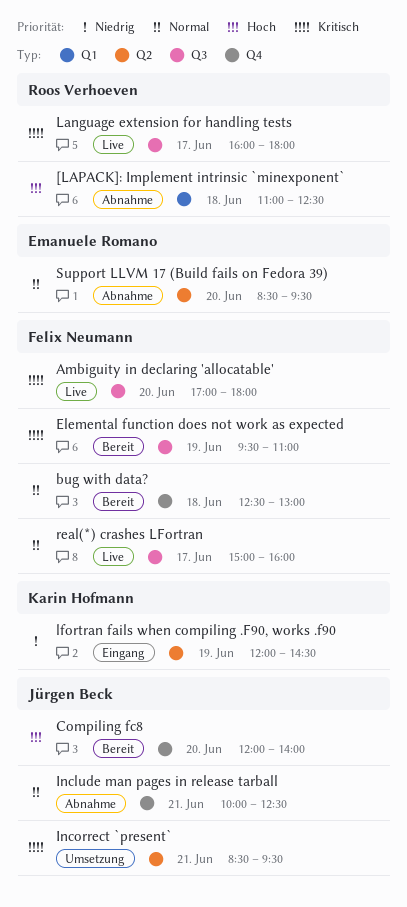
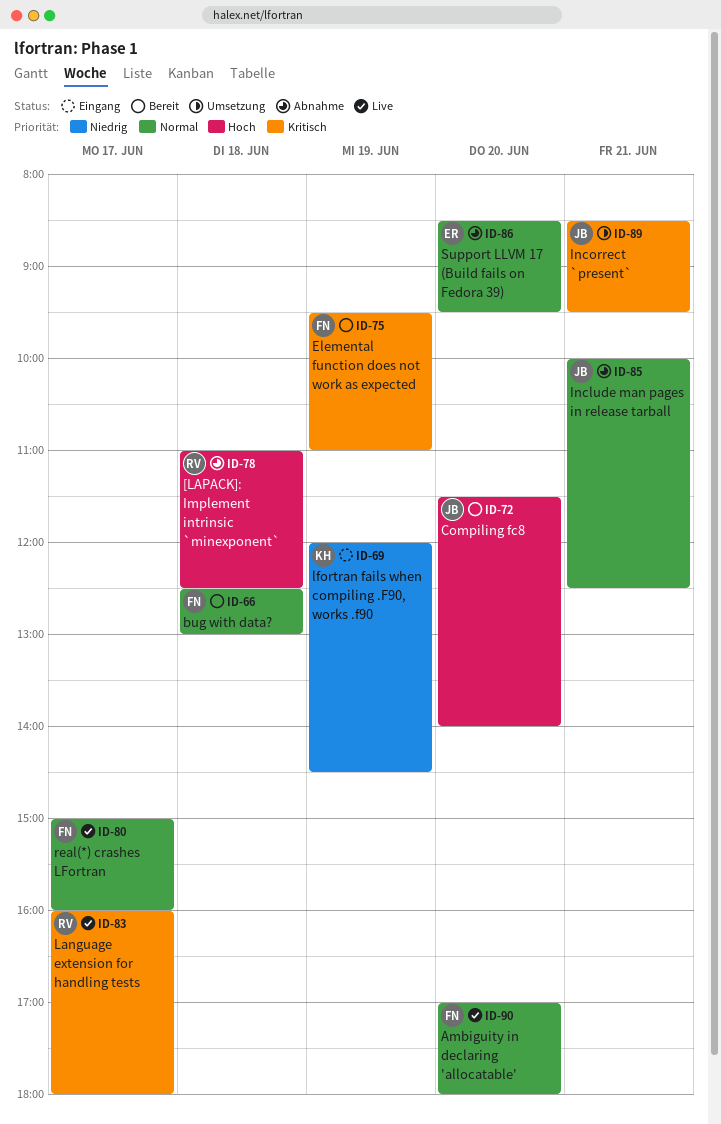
Ambiguity in declaring 'allocatable', priority: Kritisch -> Normal
Compiling fc8, begins: 12:00 -> 11:30

